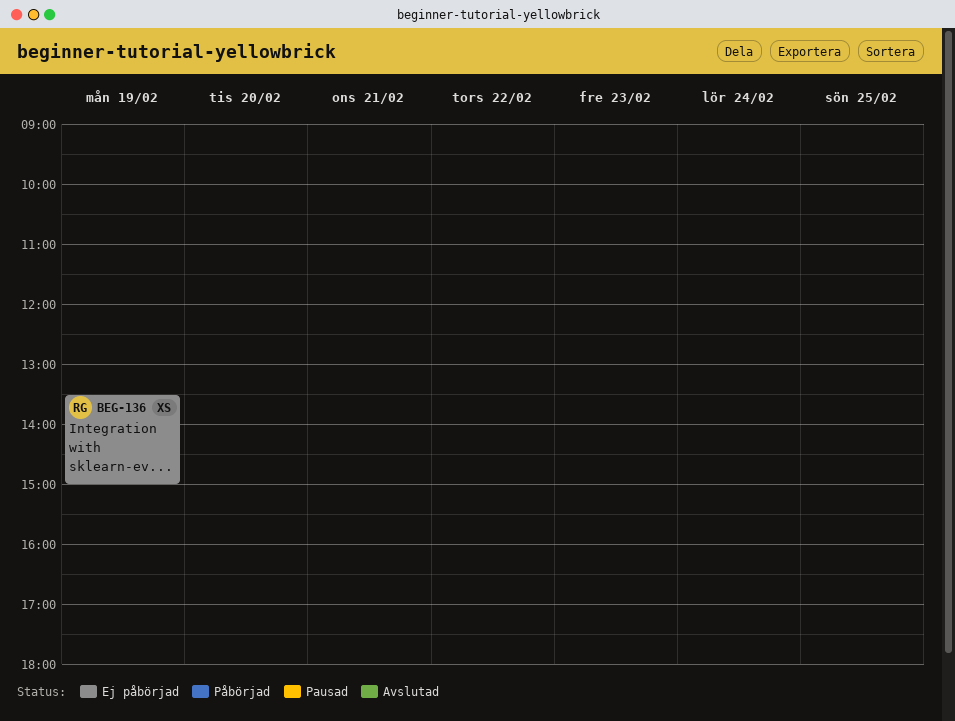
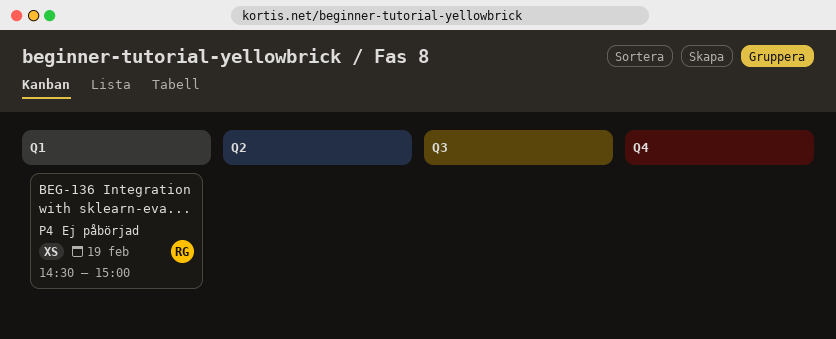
BEG-136, begins: 13:30 -> 14:30

